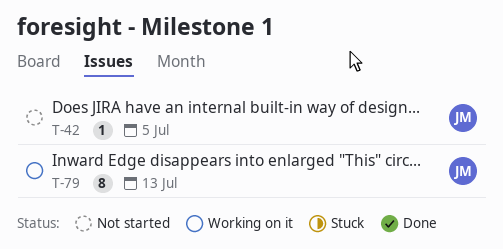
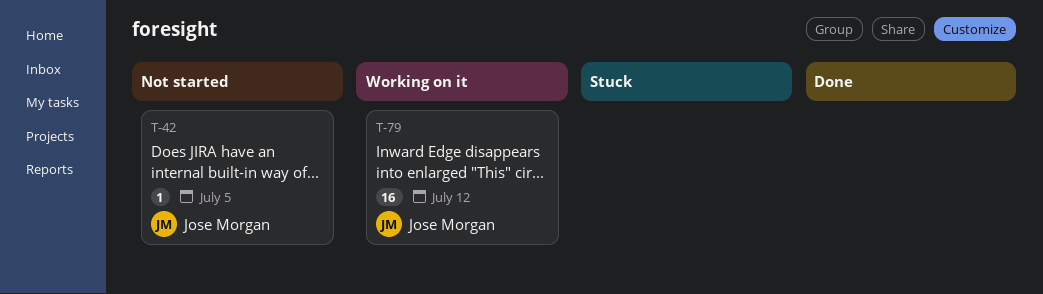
T-79, estimate: 8 -> 16
T-79, due: Jul 13 -> Jul 12

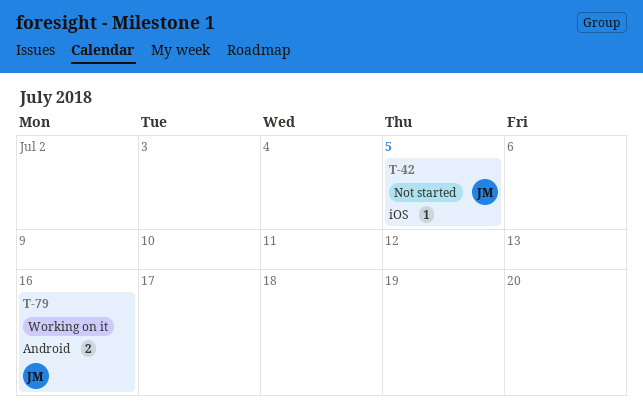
T-79, estimate: 16 -> 2
T-79, due: Jul 12 -> Jul 16

